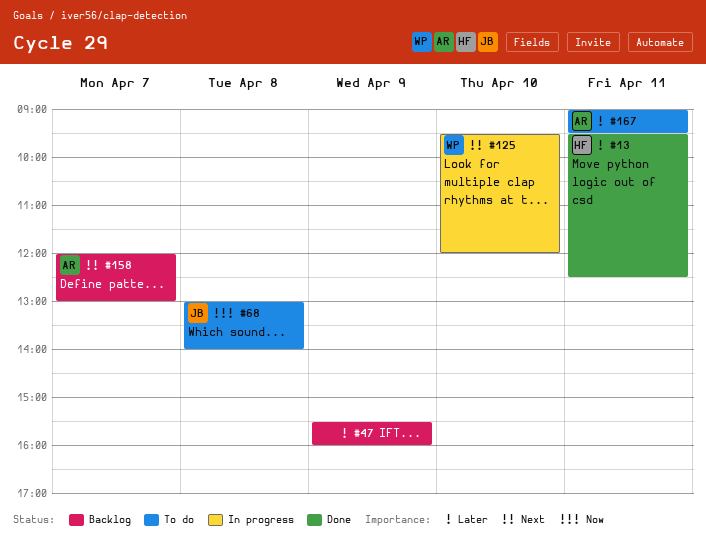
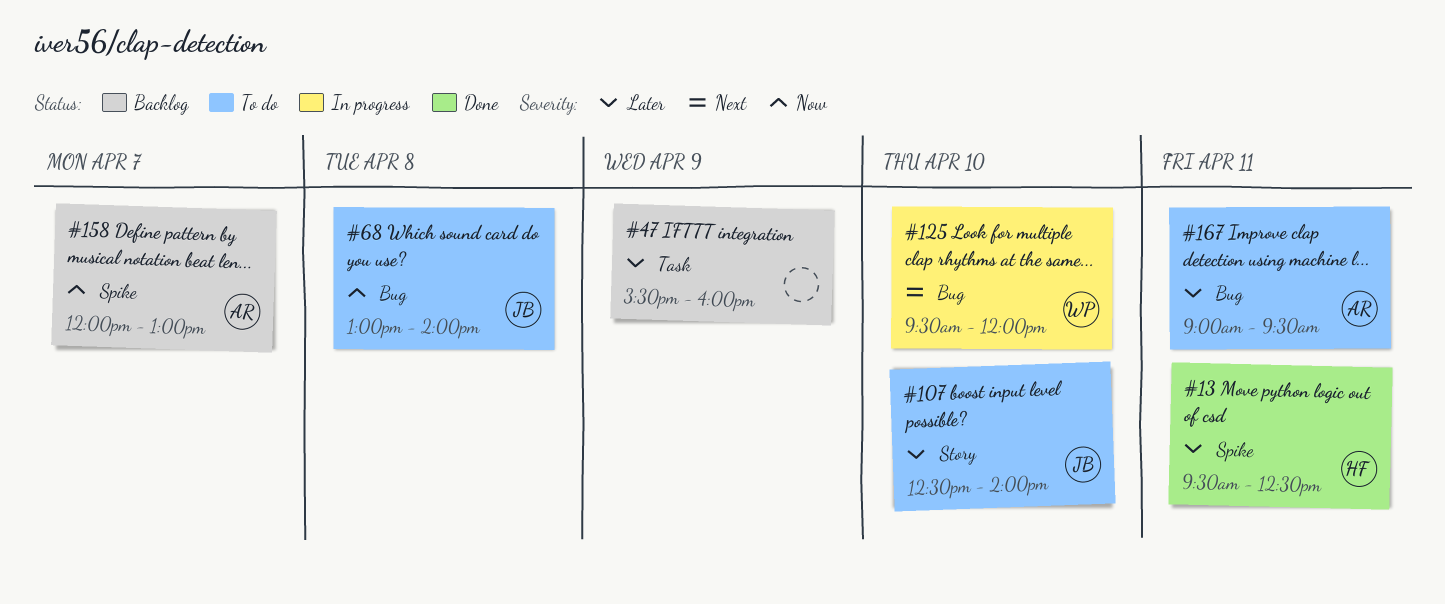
#107: none -> present
#158, priority: Next -> Now

